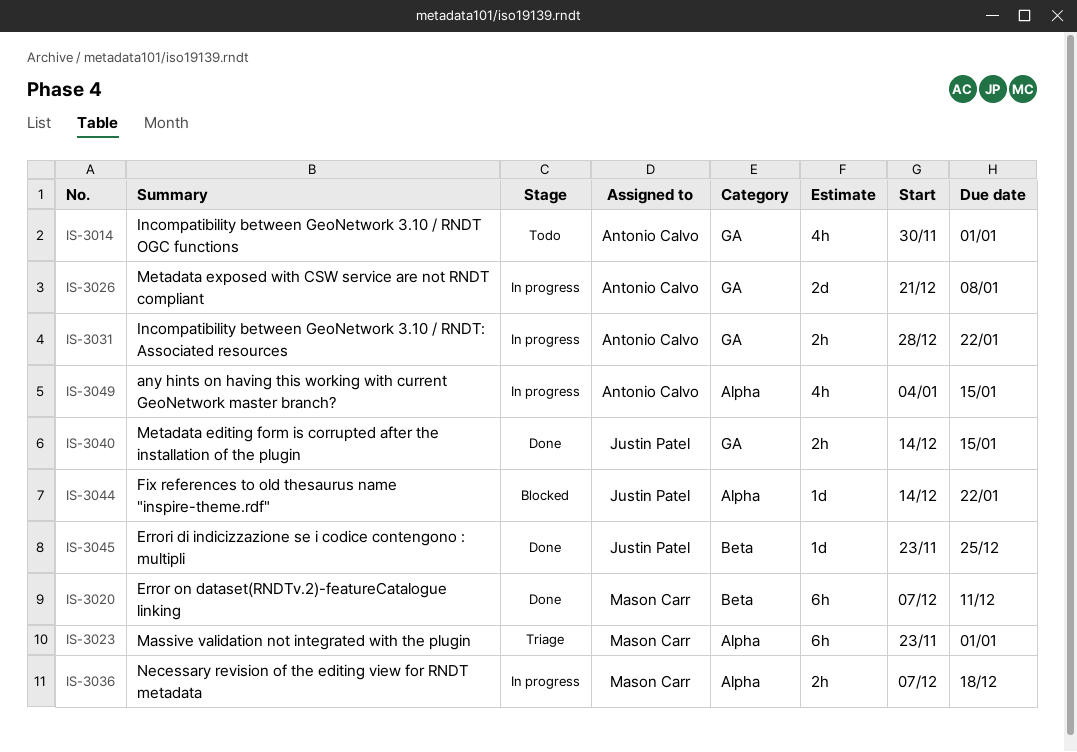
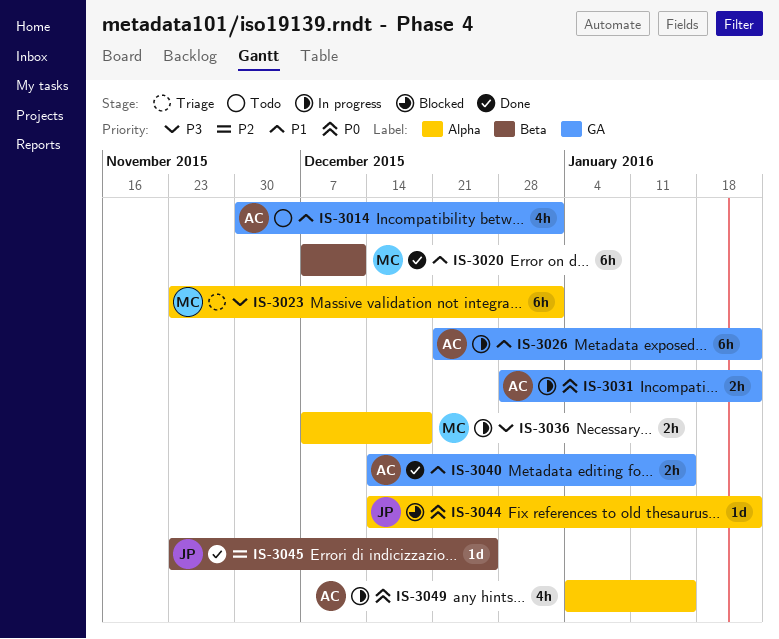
IS-3026, estimate: 2d -> 6h
IS-3026, due: Jan 8 -> Jan 22
IS-3040, owner: Justin Patel -> Antonio Calvo

